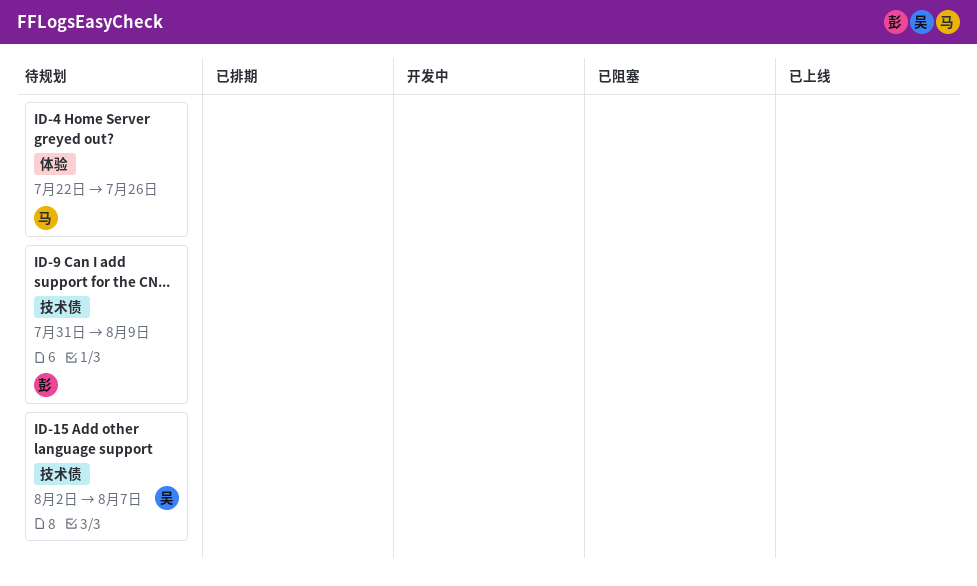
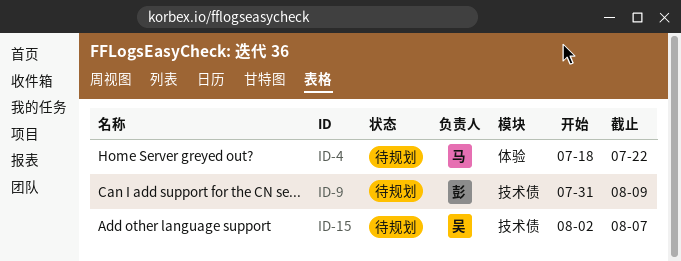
ID-4, start: Jul 22 -> Jul 18
ID-4, due: Jul 26 -> Jul 22

